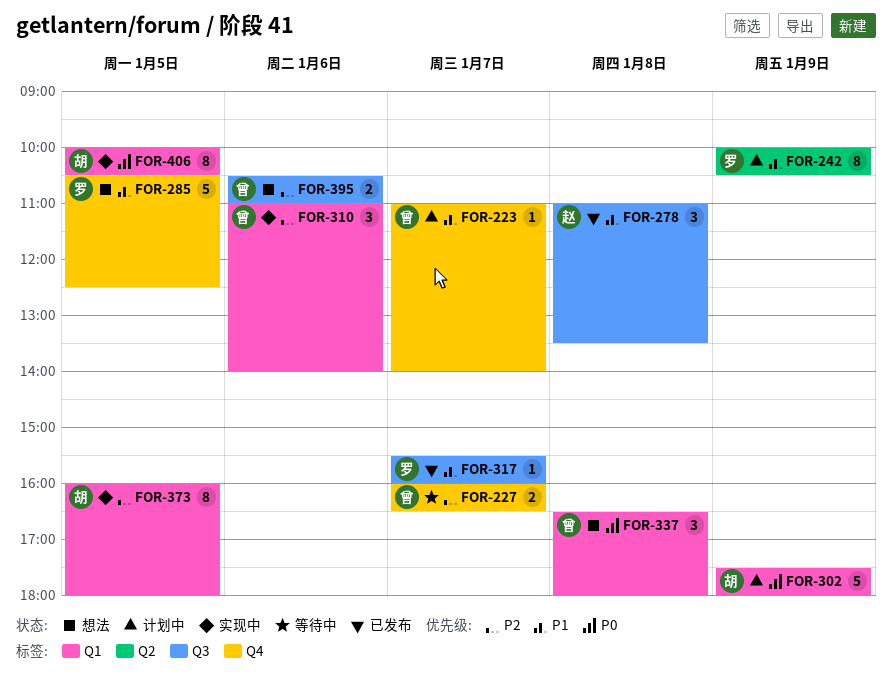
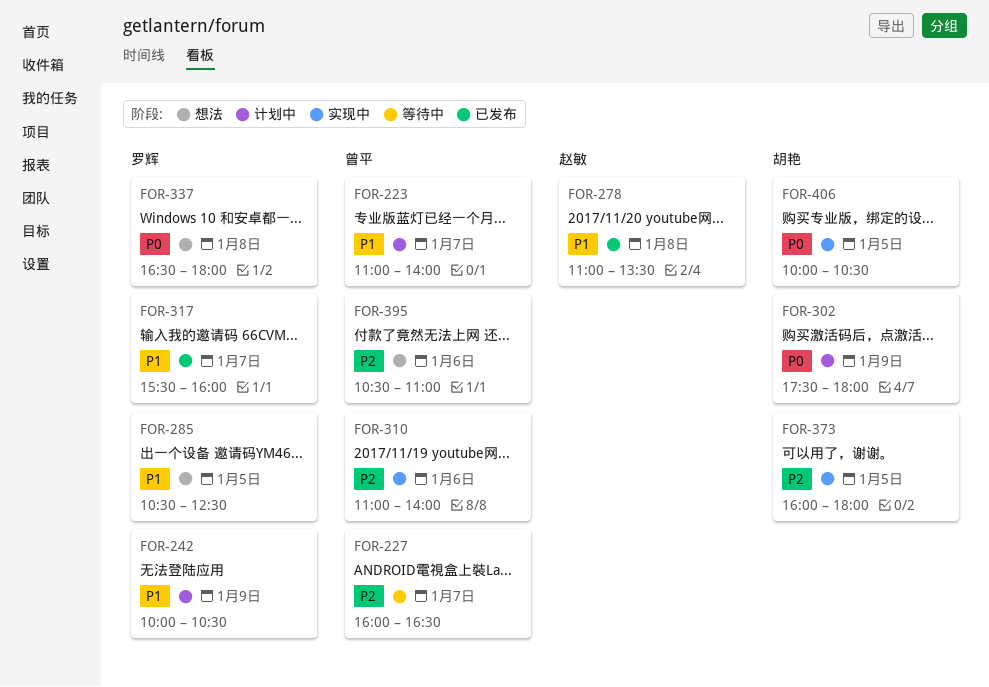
FOR-337, owner: 曾平 -> 罗辉

